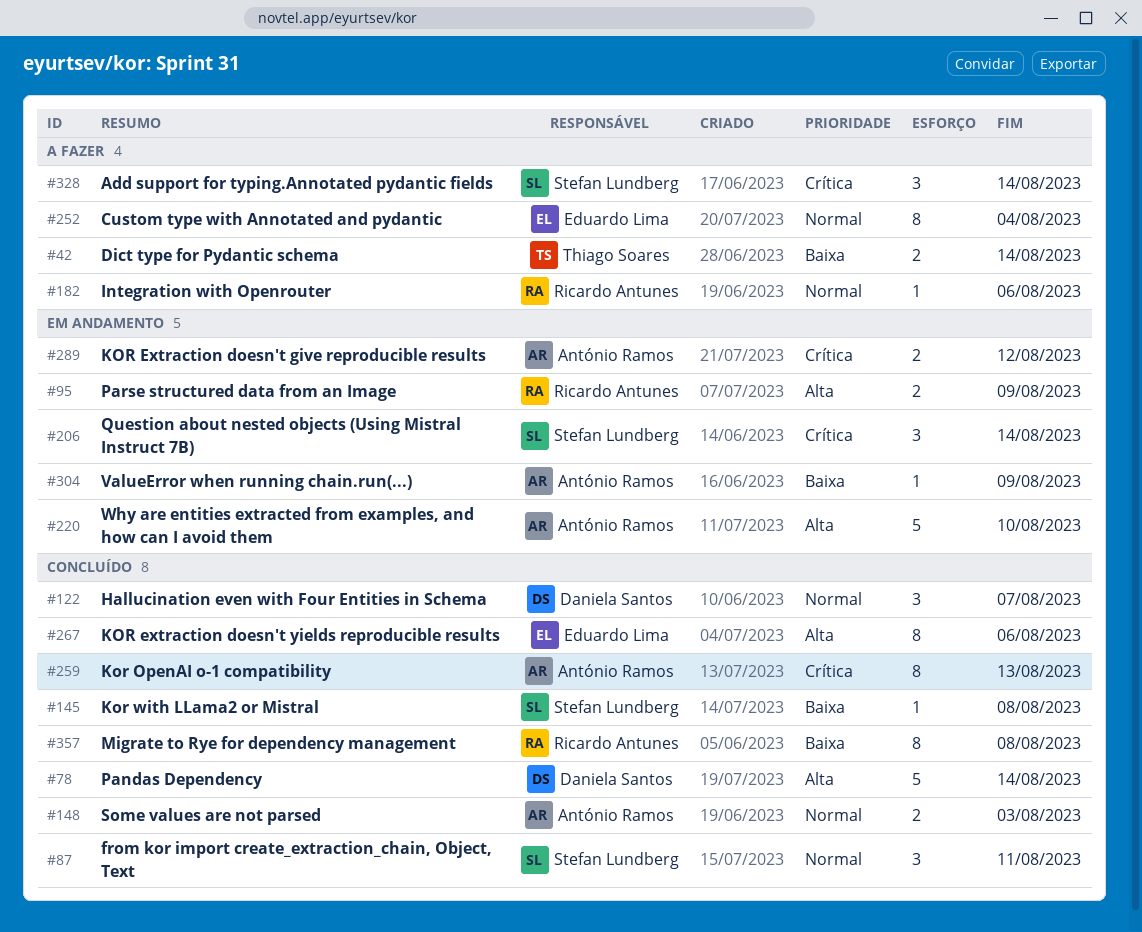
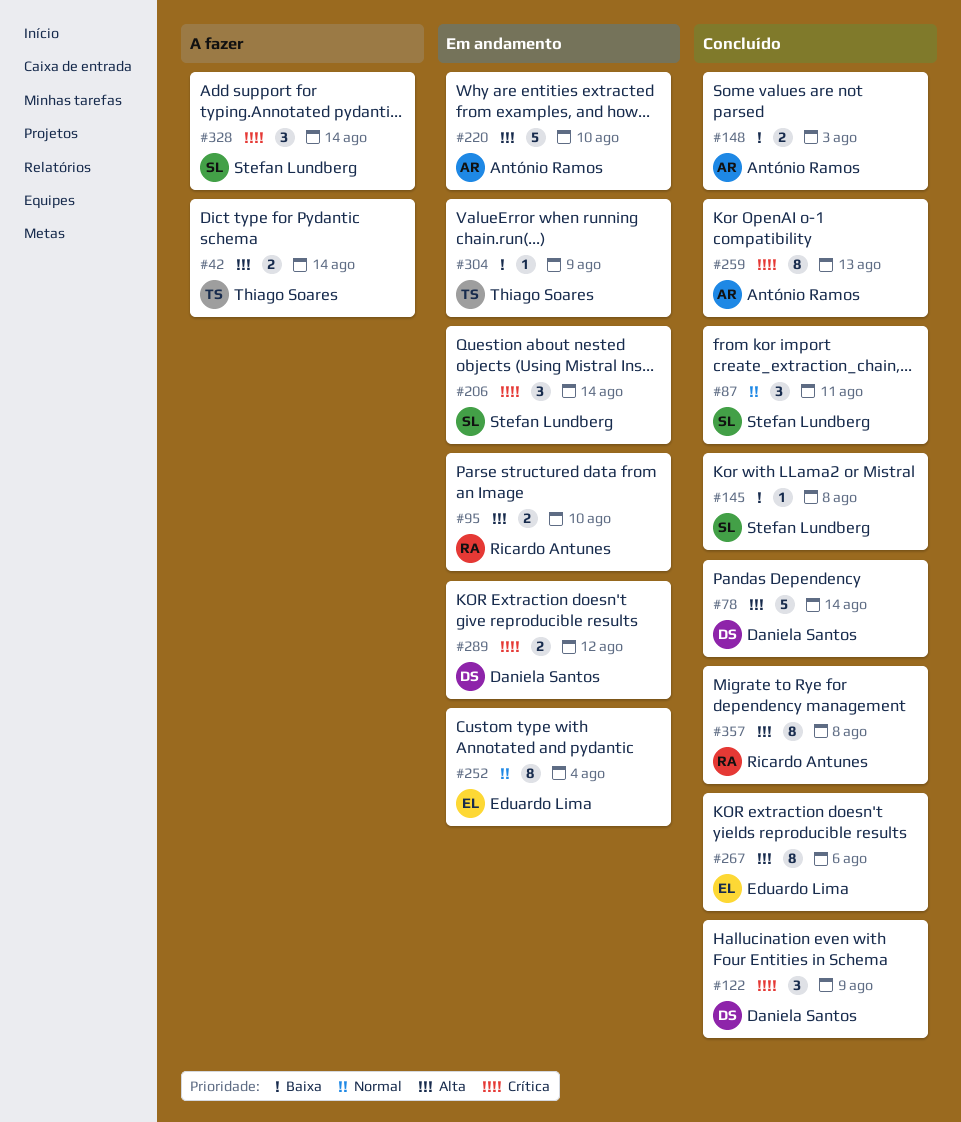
#42, priority: Baixa -> Alta
#95, due: Aug 9 -> Aug 10
#122, priority: Normal -> Crítica
#122, due: Aug 7 -> Aug 9
#148, priority: Normal -> Baixa
#182: present -> none
#252, status: A fazer -> Em andamento
#289, owner: António Ramos -> Daniela Santos
#304, owner: António Ramos -> Thiago Soares
#357, priority: Baixa -> Alta

